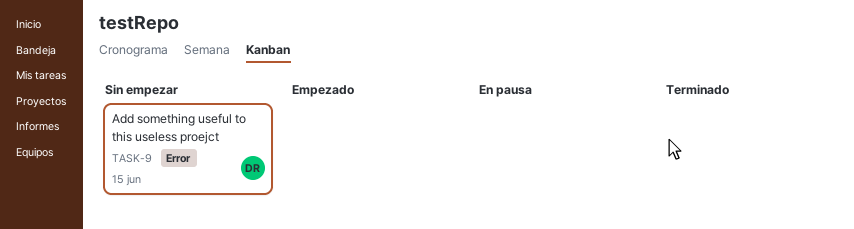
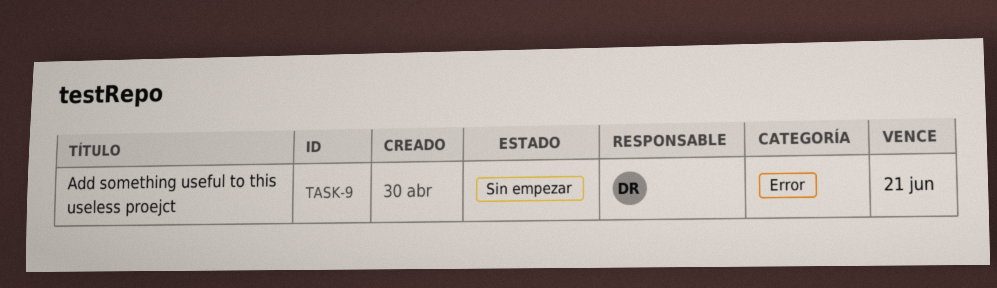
TASK-9, due: Jun 15 -> Jun 21

